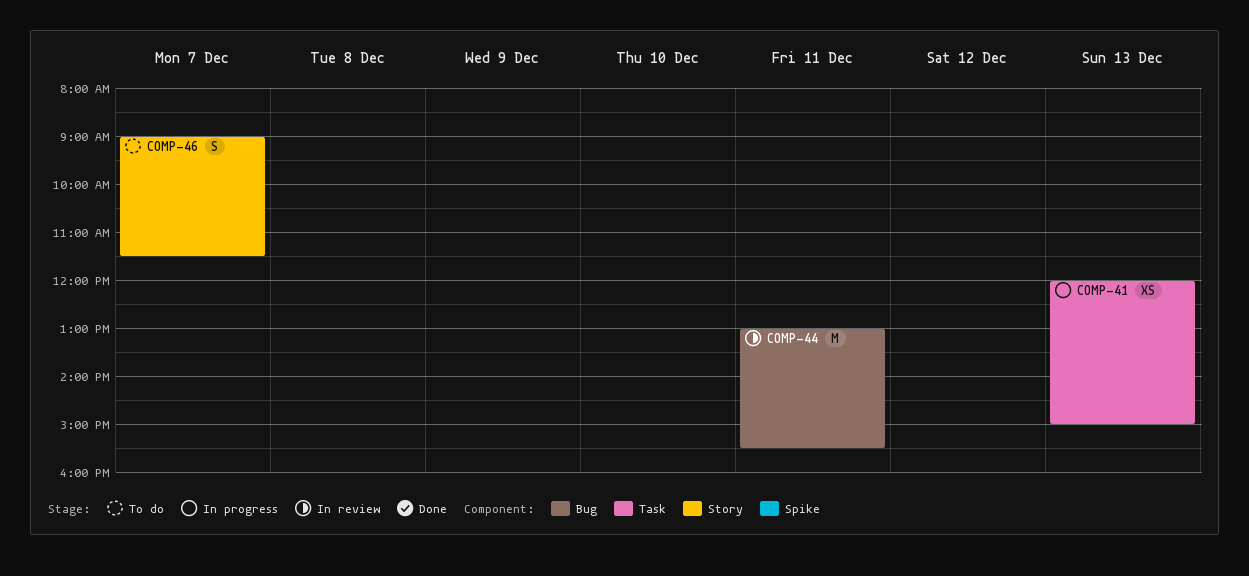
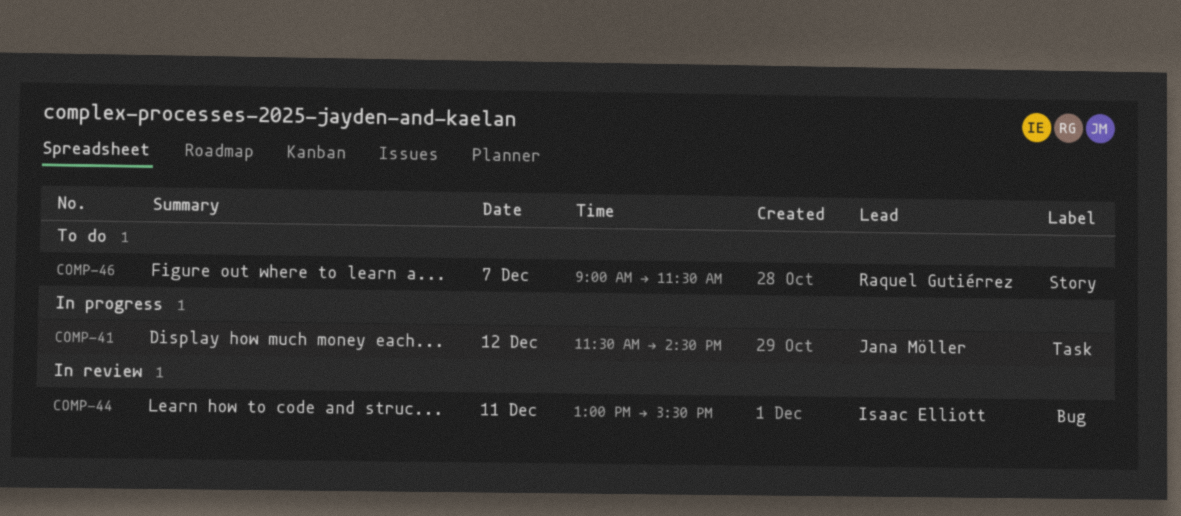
COMP-41, day: Dec 13 -> Dec 12
COMP-41, begins: 12:00 -> 11:30
COMP-41, ends: 15:00 -> 14:30

